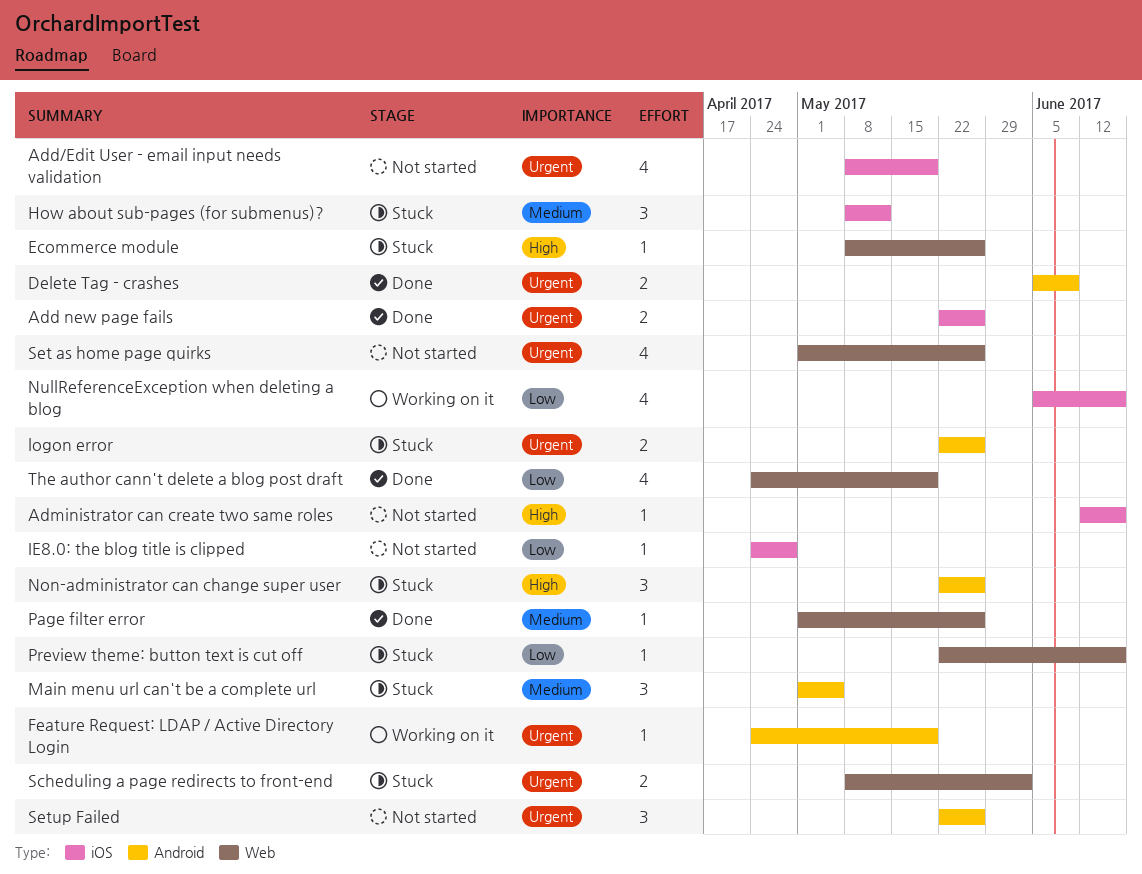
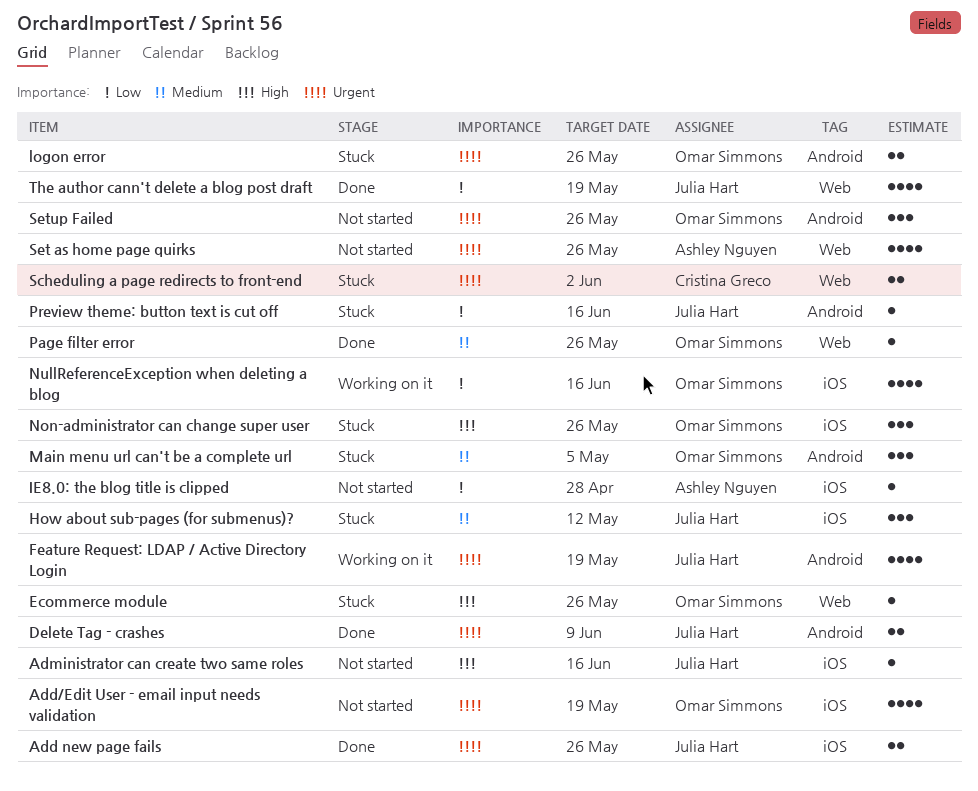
Feature Request: LDAP / Active Directory Login, estimate: 1 -> 4
Non-administrator can change super user, label: Android -> iOS
Preview theme: button text is cut off, label: Web -> Android

